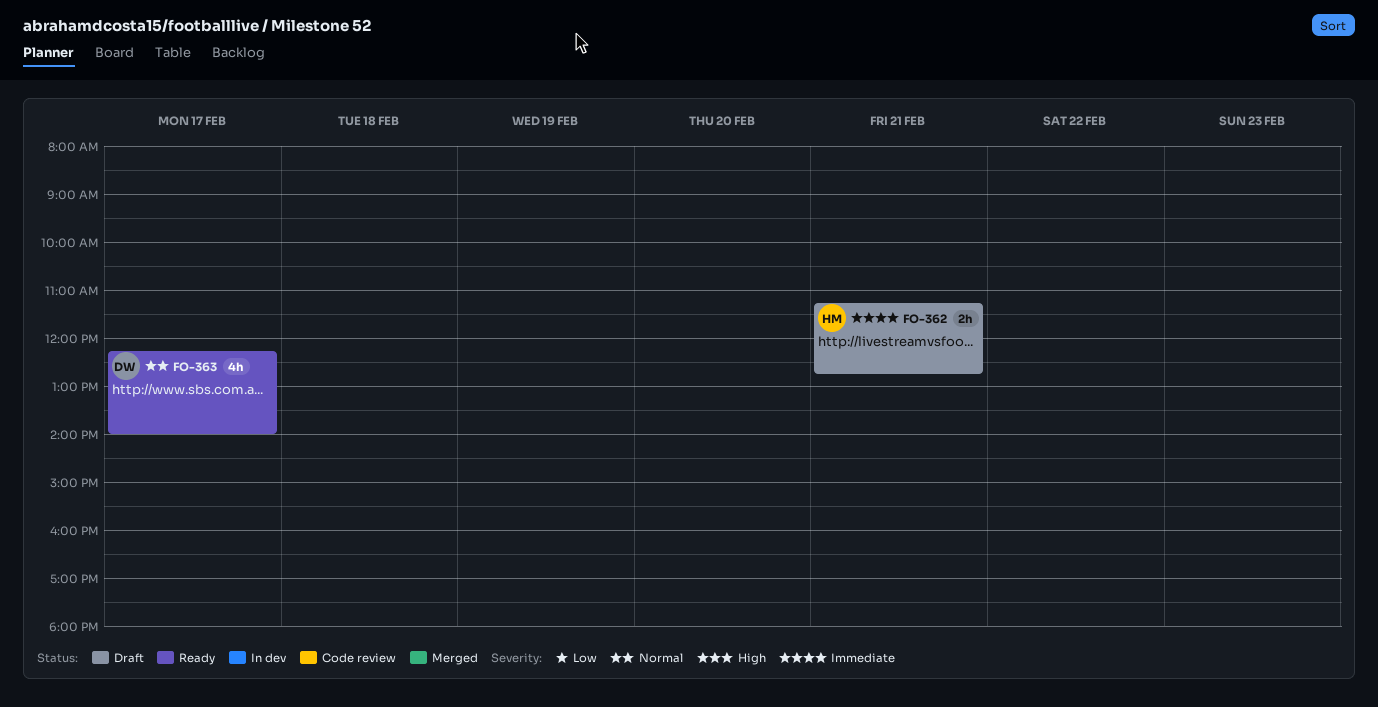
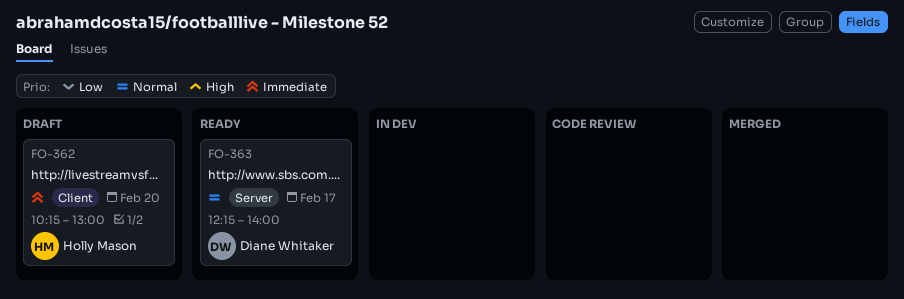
FO-362, day: Feb 21 -> Feb 20
FO-362, begins: 11:15 -> 10:15
FO-362, ends: 12:45 -> 13:00

